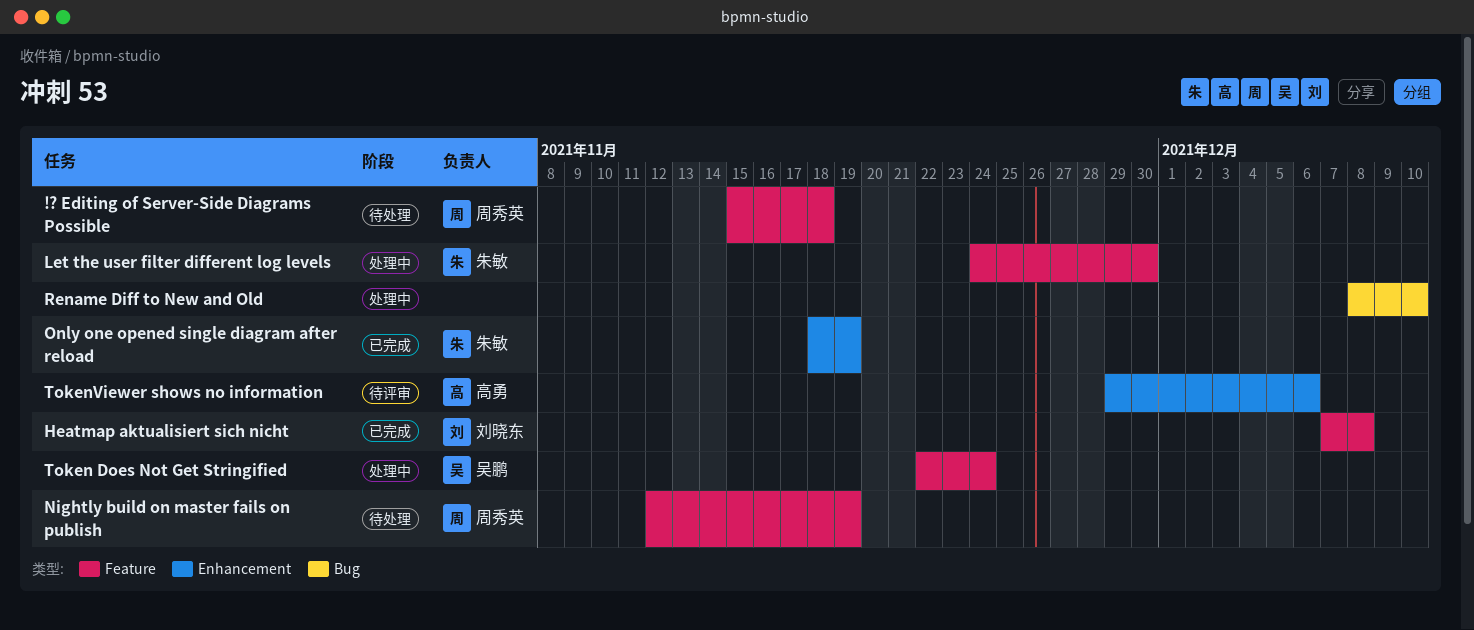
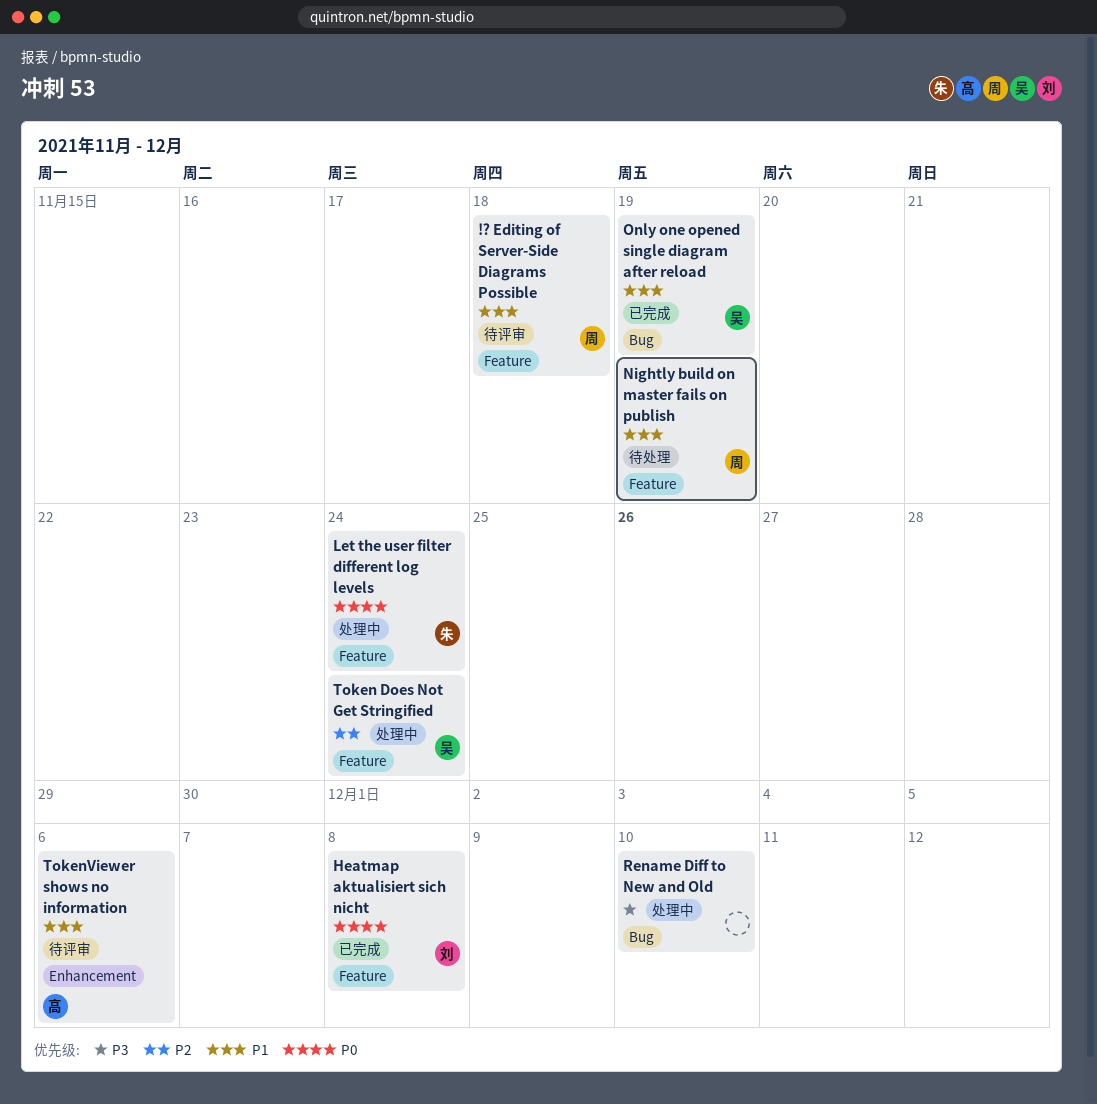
Let the user filter different log levels, due: Nov 30 -> Nov 24
Only one opened single diagram after reload, owner: 朱敏 -> 吴鹏
Only one opened single diagram after reload, label: Enhancement -> Bug
⁉ Editing of Server-Side Diagrams Possible, status: 待处理 -> 待评审

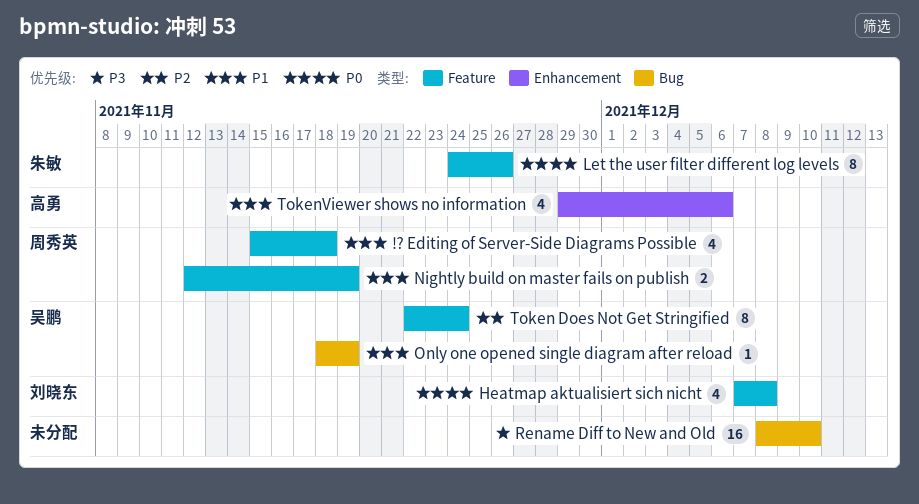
Let the user filter different log levels, due: Nov 24 -> Nov 26

